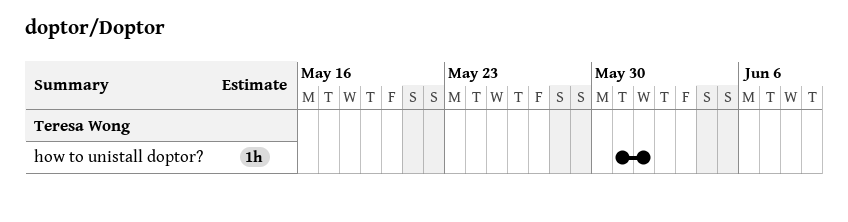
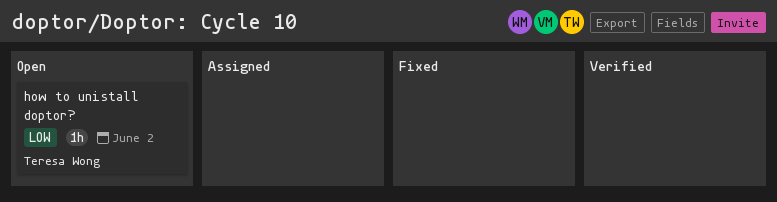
how to unistall doptor?, due: Jun 1 -> Jun 2

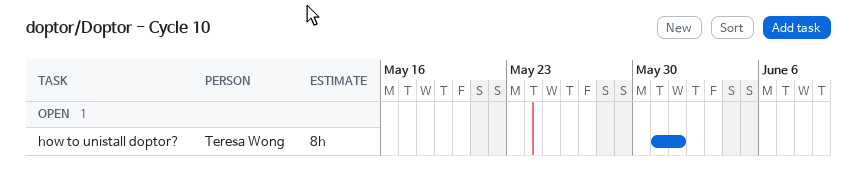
how to unistall doptor?, estimate: 1h -> 8h
how to unistall doptor?, due: Jun 2 -> Jun 1

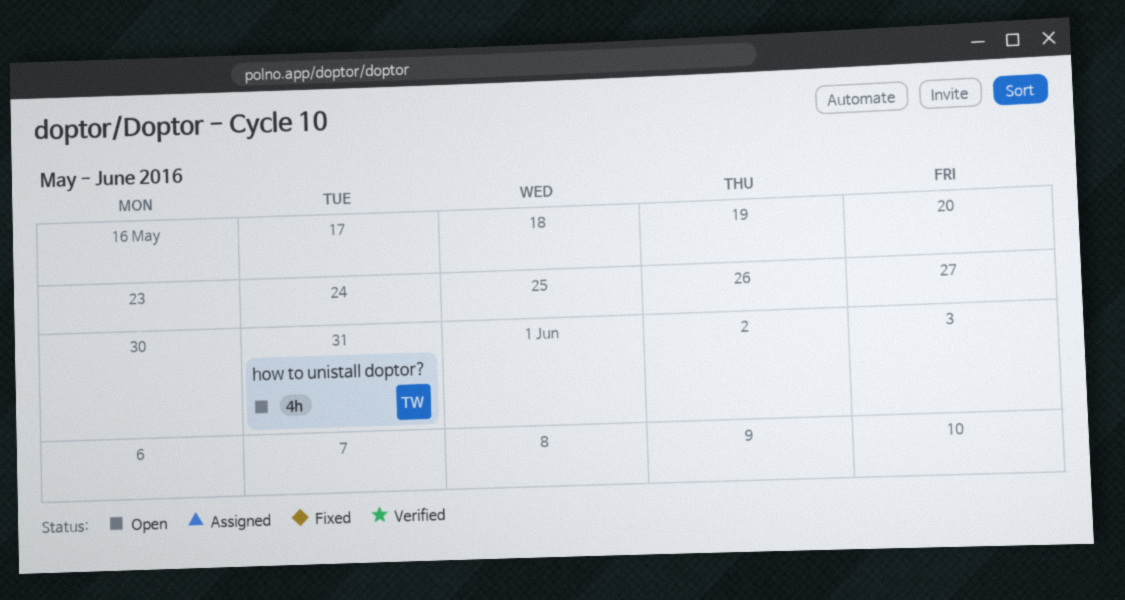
how to unistall doptor?, estimate: 8h -> 4h
how to unistall doptor?, due: Jun 1 -> May 31

